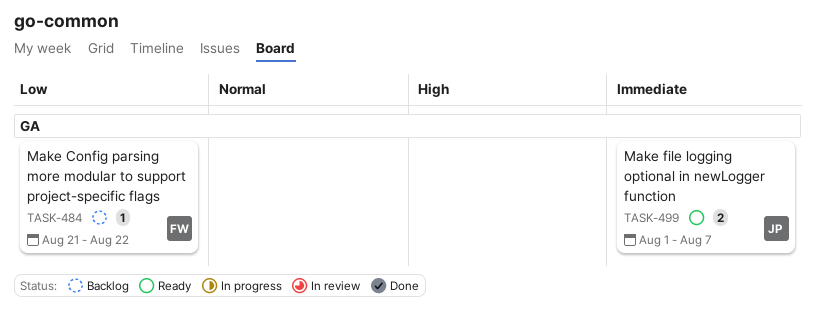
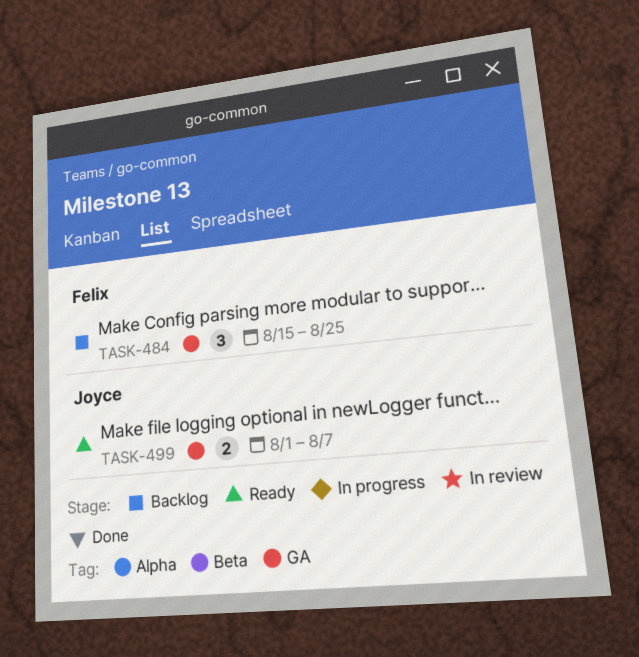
TASK-484, estimate: 1 -> 3
TASK-484, start: Aug 21 -> Aug 15
TASK-484, due: Aug 22 -> Aug 25

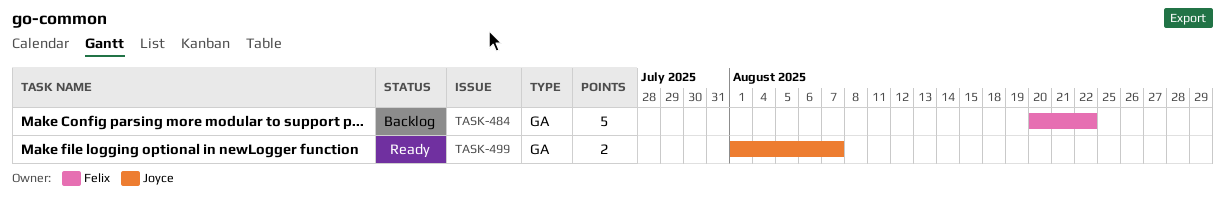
TASK-484, estimate: 3 -> 5
TASK-484, start: Aug 15 -> Aug 20
TASK-484, due: Aug 25 -> Aug 22

